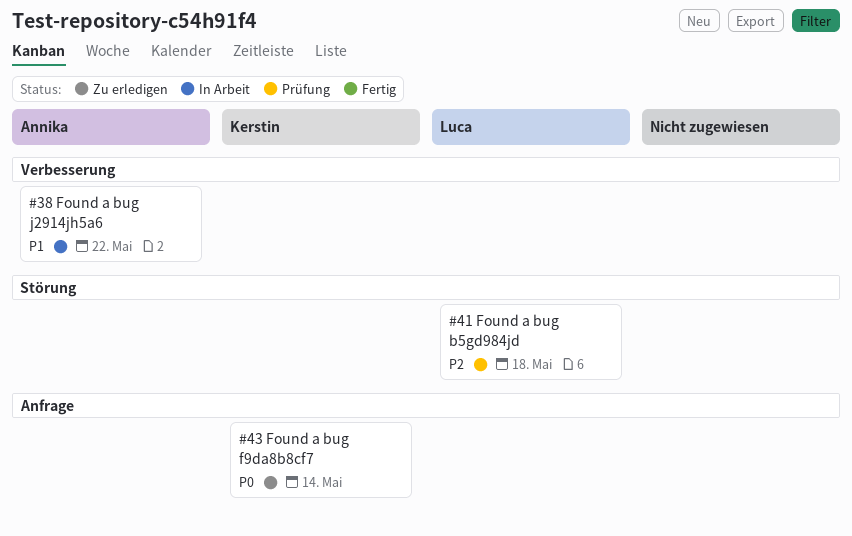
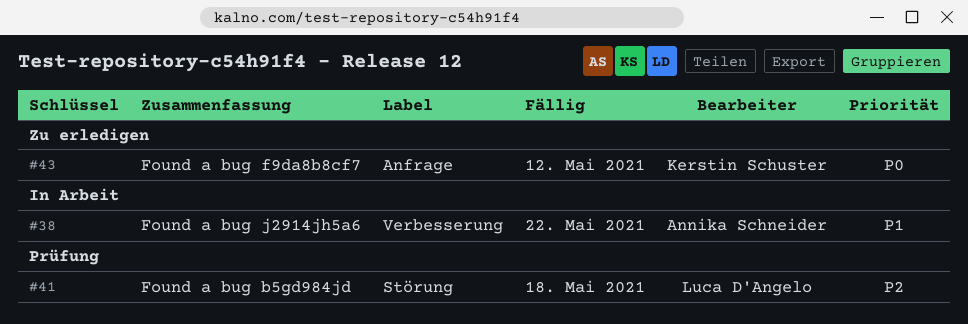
#43, due: May 14 -> May 12

